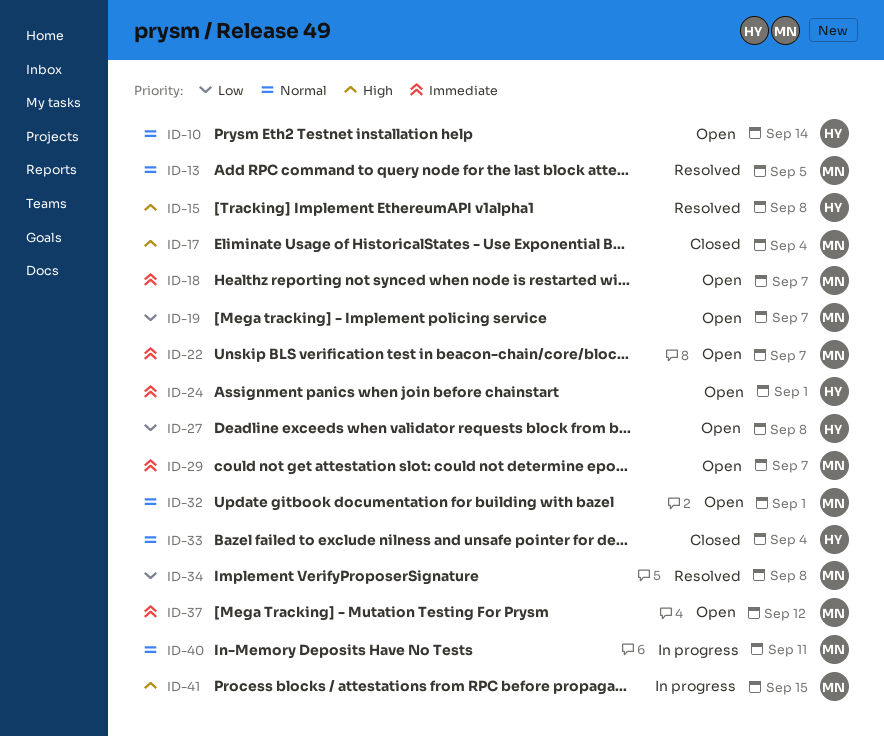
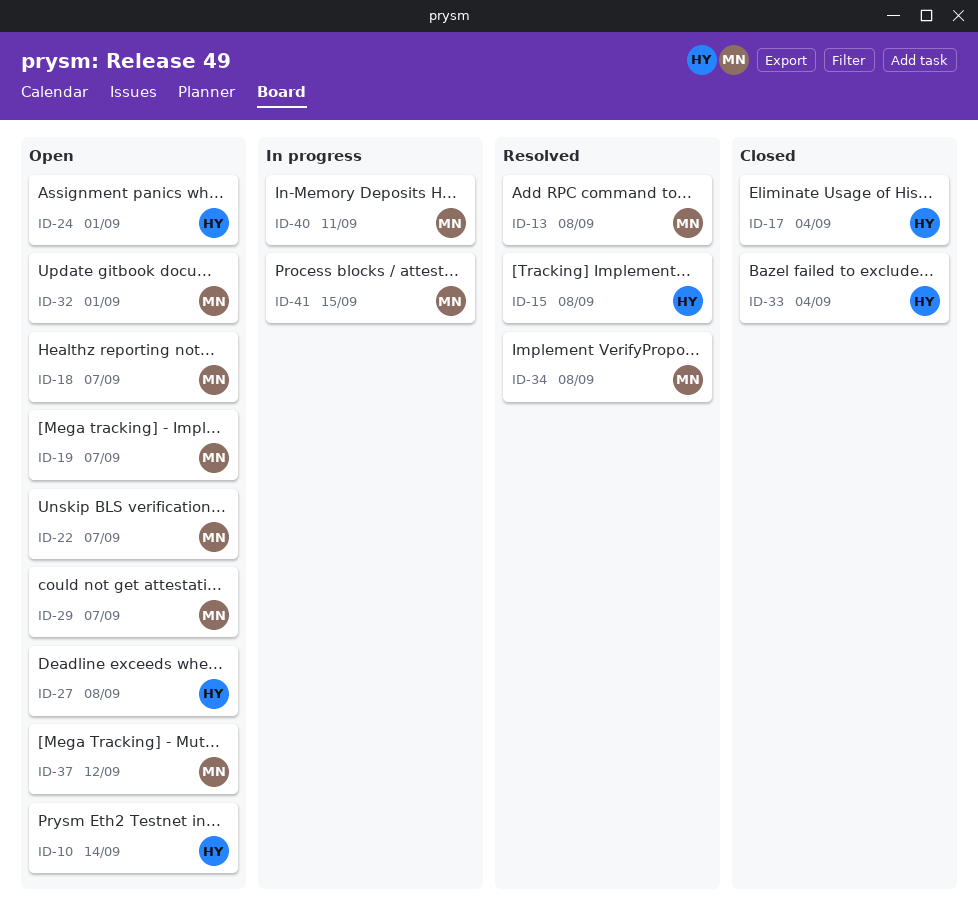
ID-13, due: Sep 5 -> Sep 8
ID-17, owner: MN -> HY

